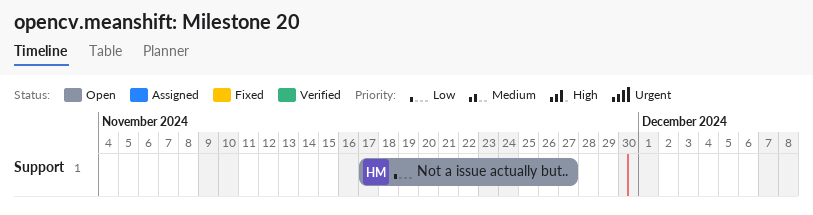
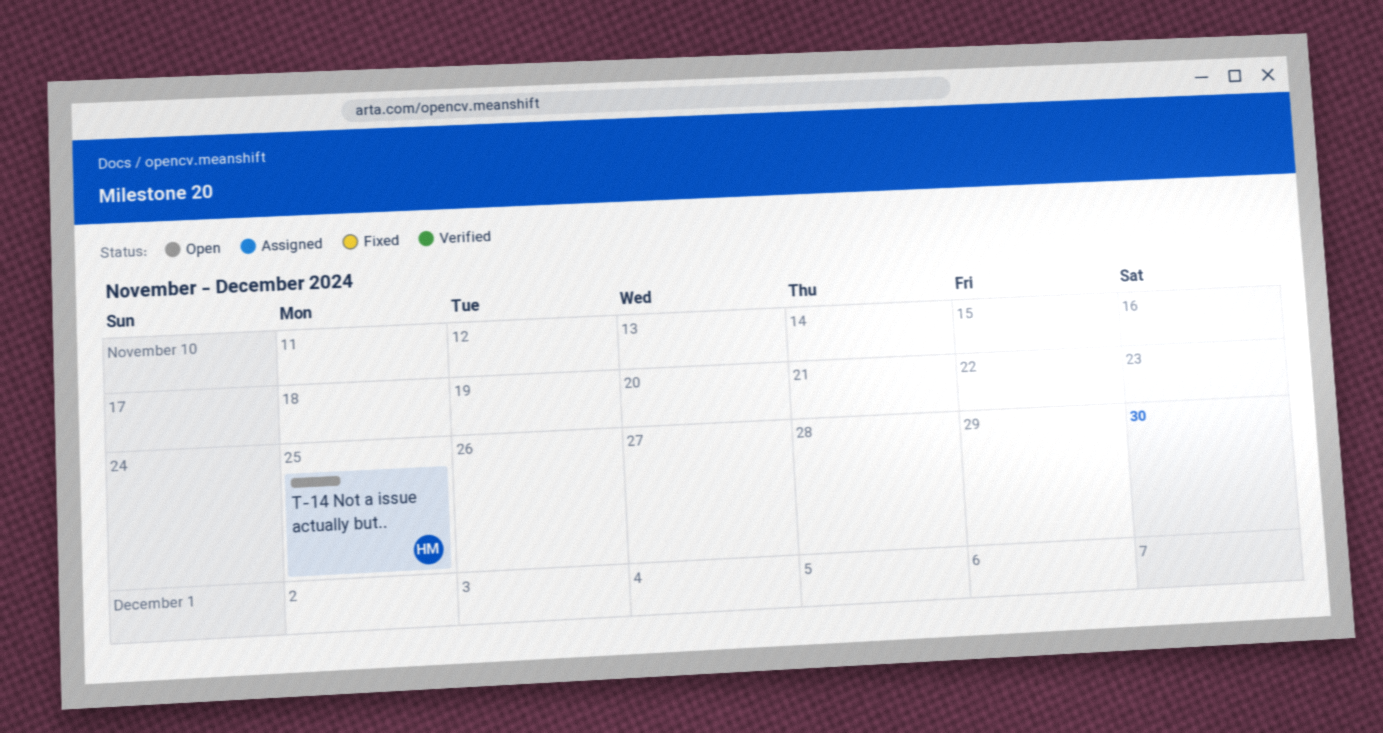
Not a issue actually but.., due: Nov 27 -> Nov 25

